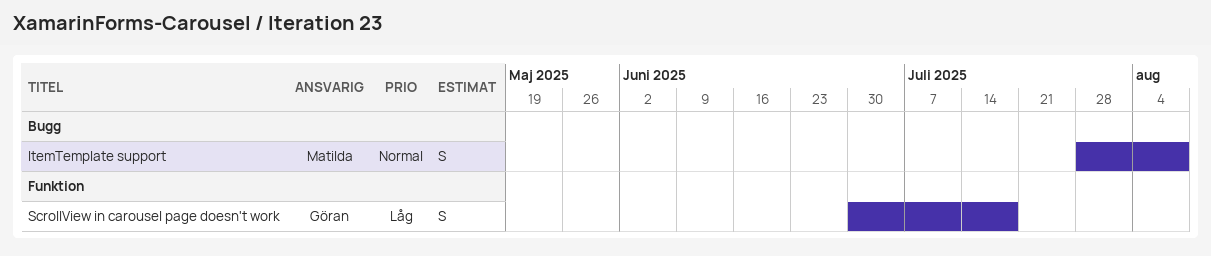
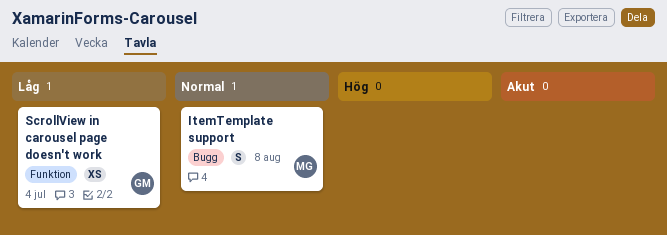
ScrollView in carousel page doesn't work, estimate: S -> XS
ScrollView in carousel page doesn't work, due: Jul 18 -> Jul 4

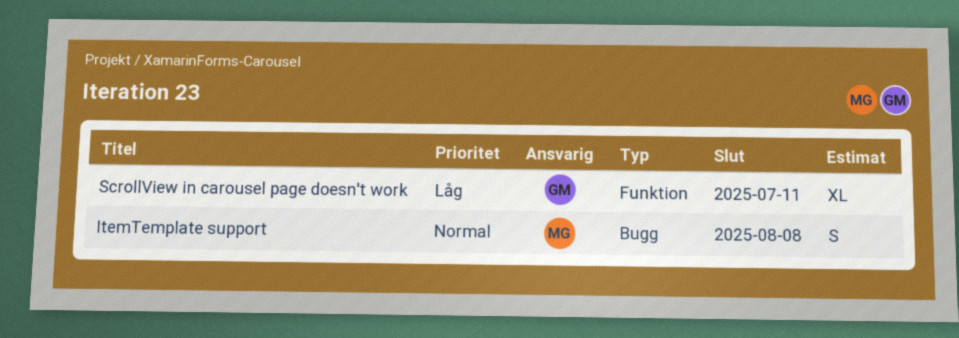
ScrollView in carousel page doesn't work, estimate: XS -> XL
ScrollView in carousel page doesn't work, due: Jul 4 -> Jul 11

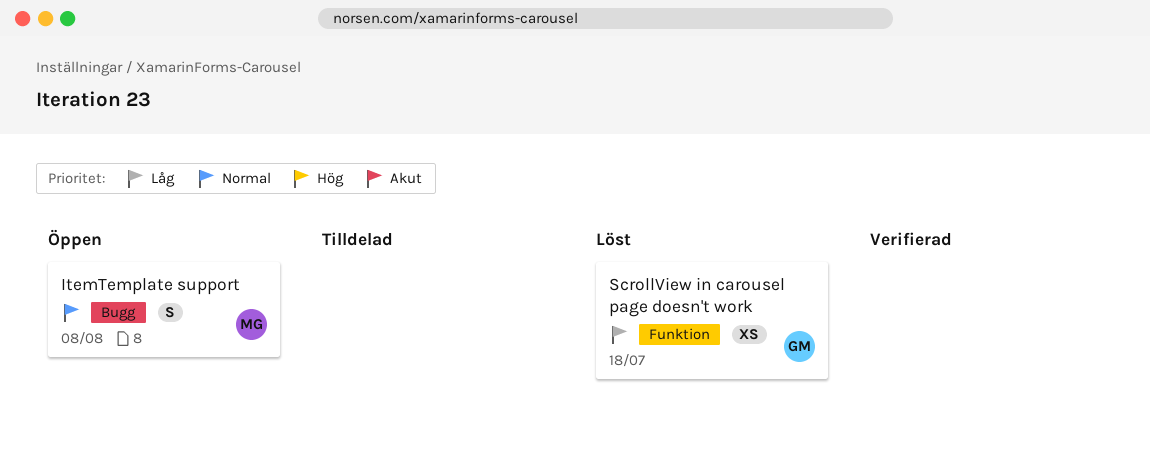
ScrollView in carousel page doesn't work, estimate: XL -> XS
ScrollView in carousel page doesn't work, due: Jul 11 -> Jul 18

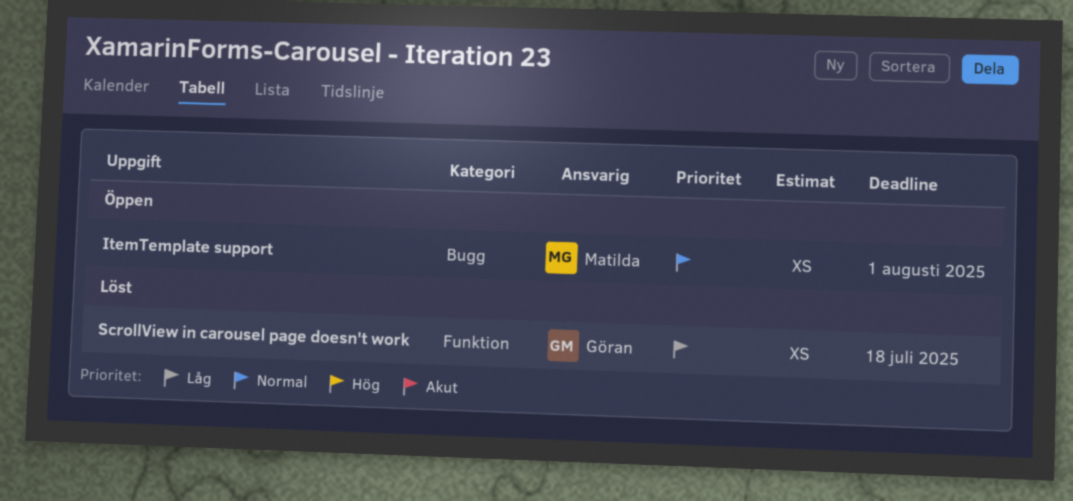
ItemTemplate support, estimate: S -> XS
ItemTemplate support, due: Aug 8 -> Aug 1

